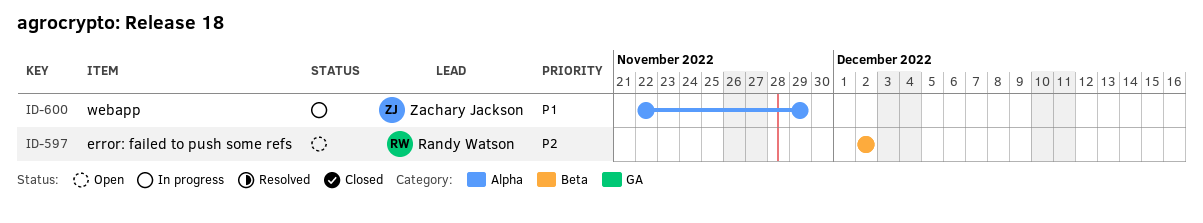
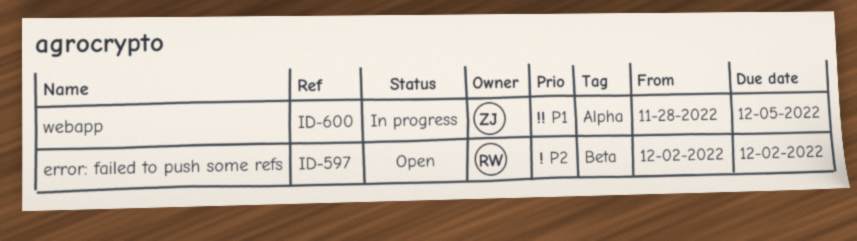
ID-600, start: Nov 22 -> Nov 28
ID-600, due: Nov 29 -> Dec 5

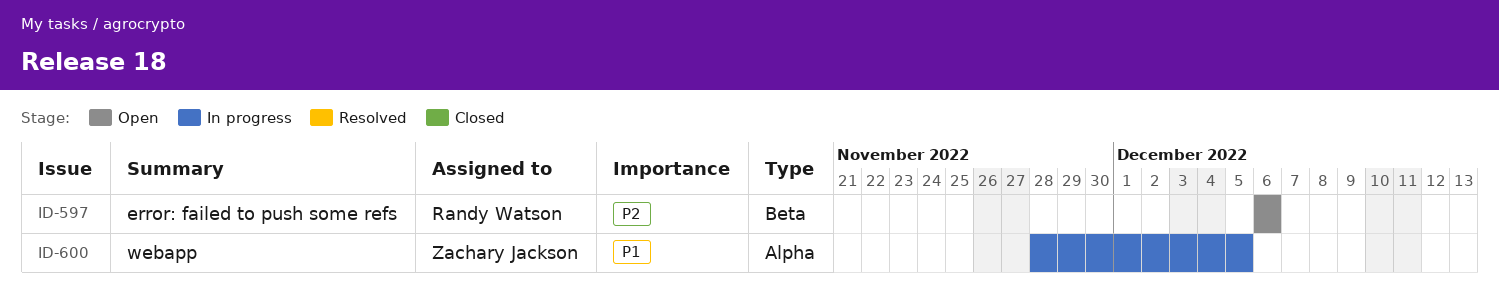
ID-597, start: Dec 2 -> Dec 6
ID-597, due: Dec 2 -> Dec 6

